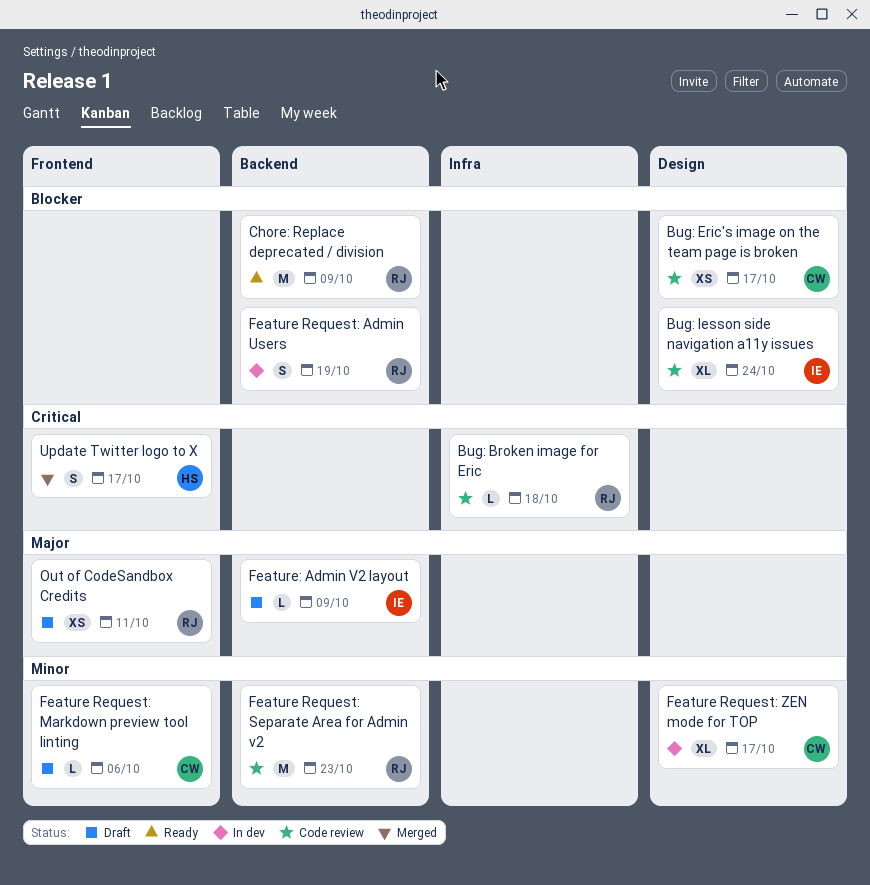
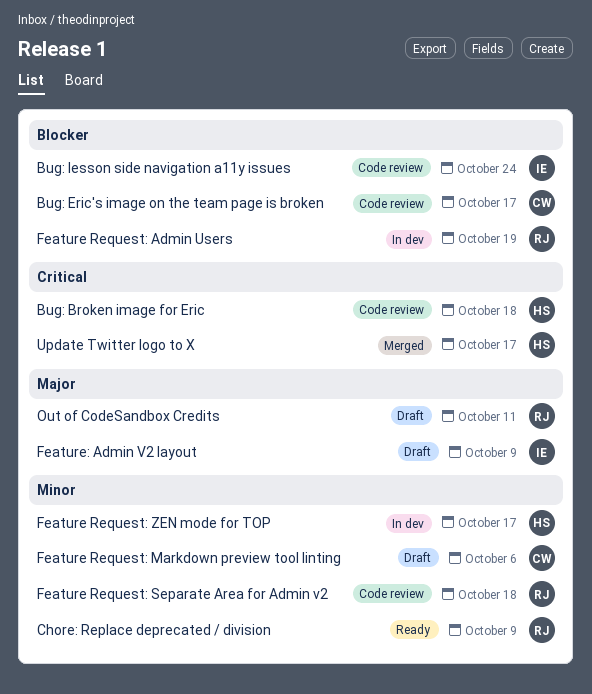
Bug: Broken image for Eric, owner: RJ -> HS
Chore: Replace deprecated / division, priority: Blocker -> Minor
Feature Request: Separate Area for Admin v2, due: Oct 23 -> Oct 18
Feature Request: ZEN mode for TOP, owner: CW -> HS

